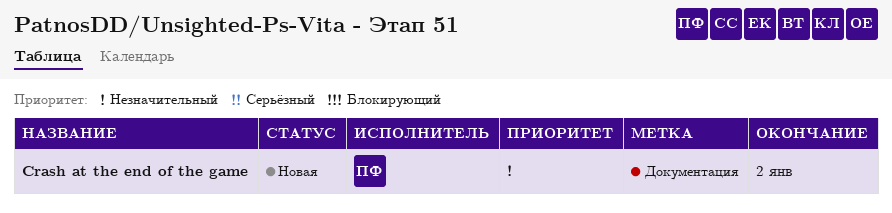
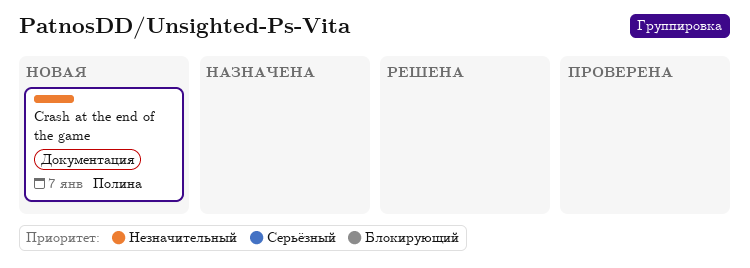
Crash at the end of the game, due: Jan 2 -> Jan 7

